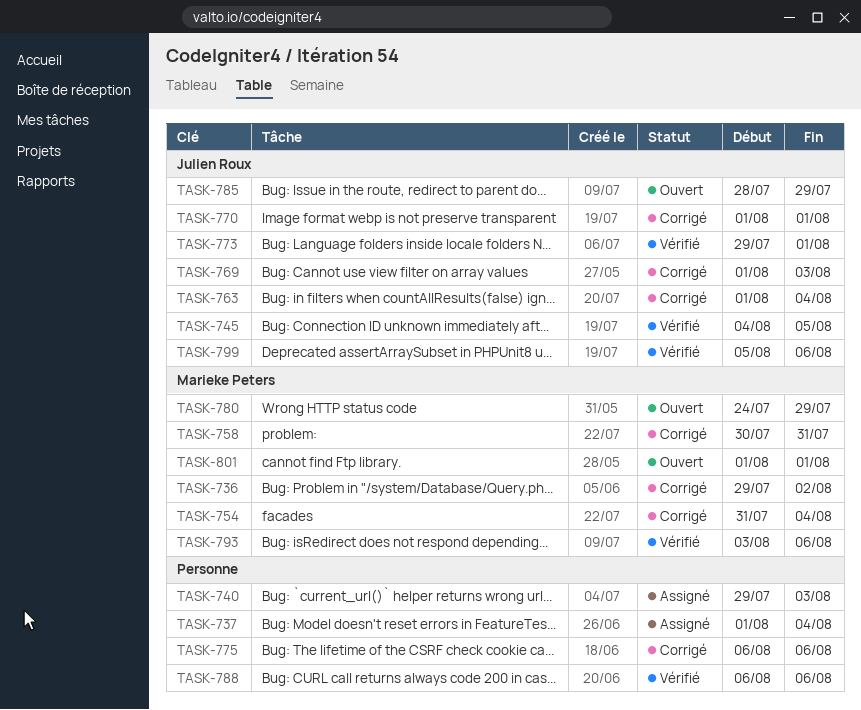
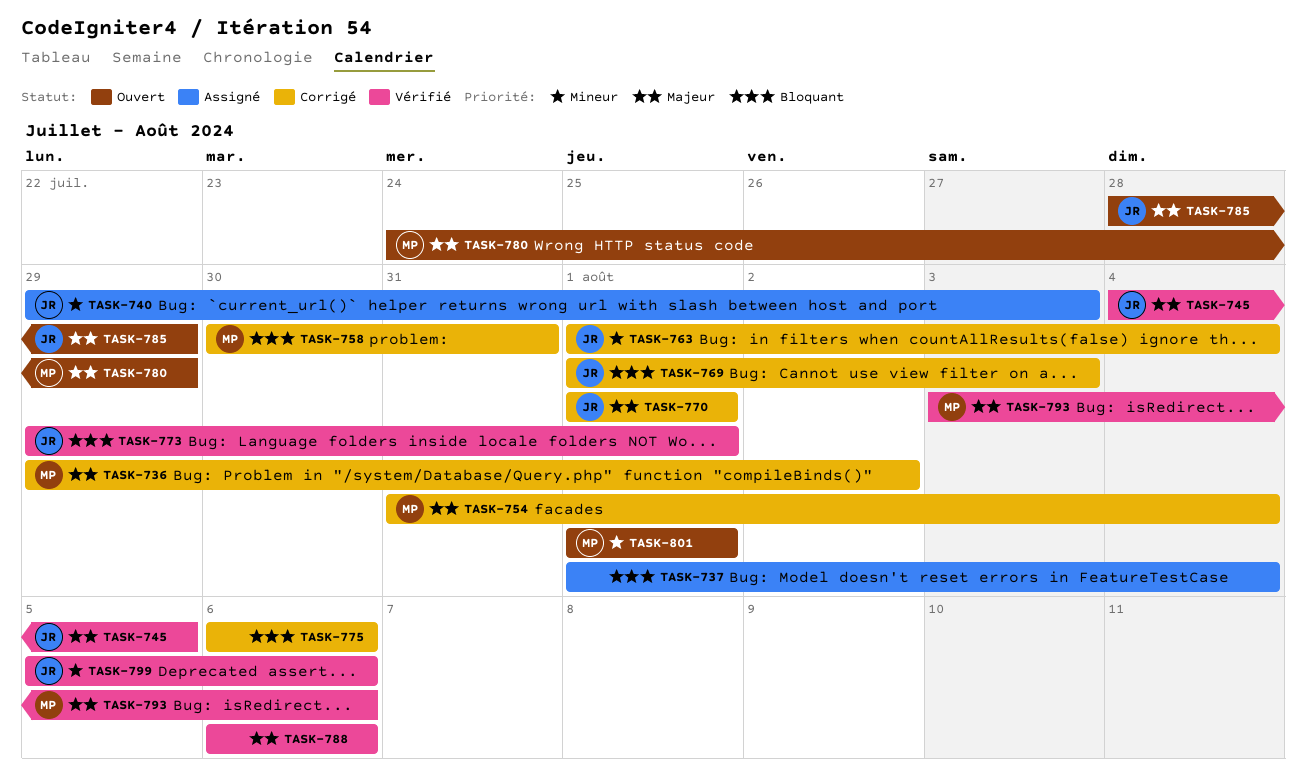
TASK-740, owner: none -> Julien Roux

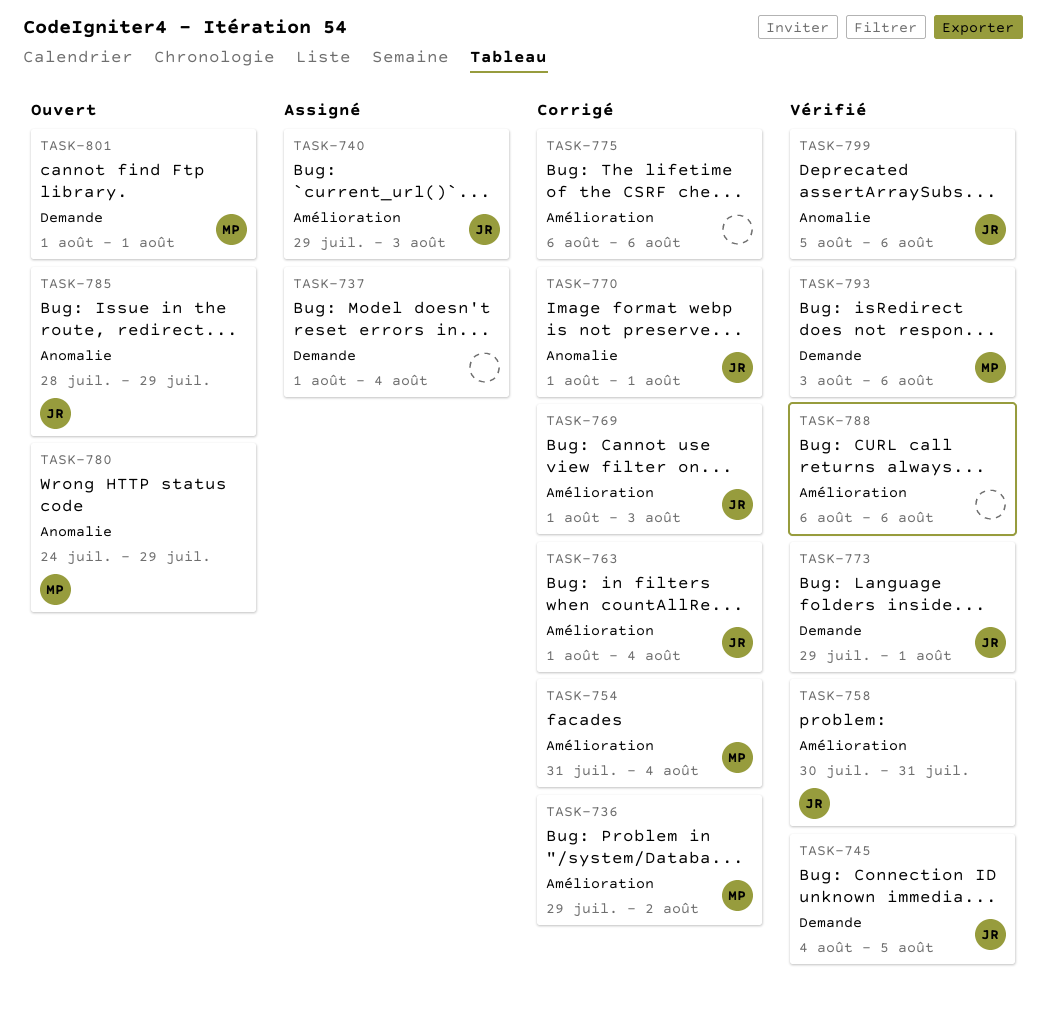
TASK-758, status: Corrigé -> Vérifié
TASK-758, owner: MP -> JR

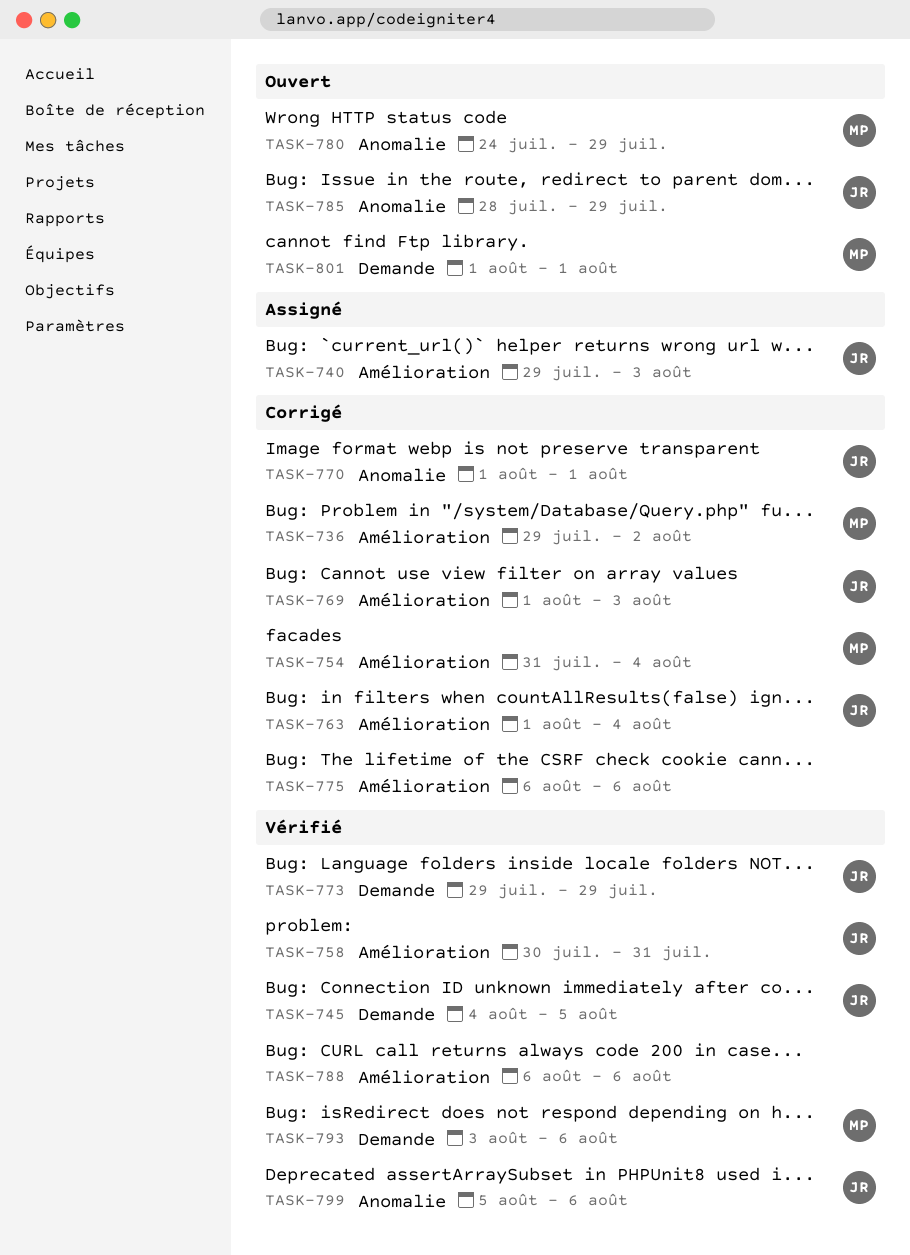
TASK-737: present -> none
TASK-773, due: Aug 1 -> Jul 29

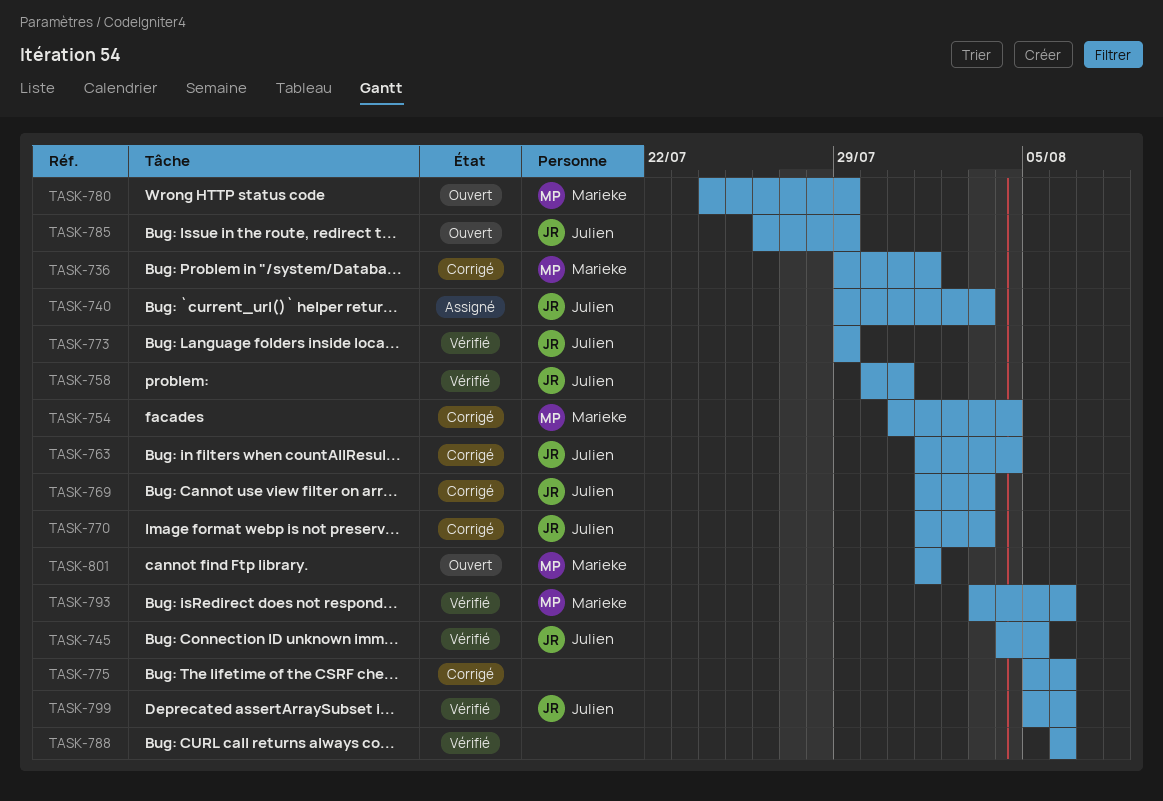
TASK-736, due: Aug 2 -> Aug 1
TASK-770, due: Aug 1 -> Aug 3
TASK-775, start: Aug 6 -> Aug 5
TASK-785, start: Jul 28 -> Jul 26

